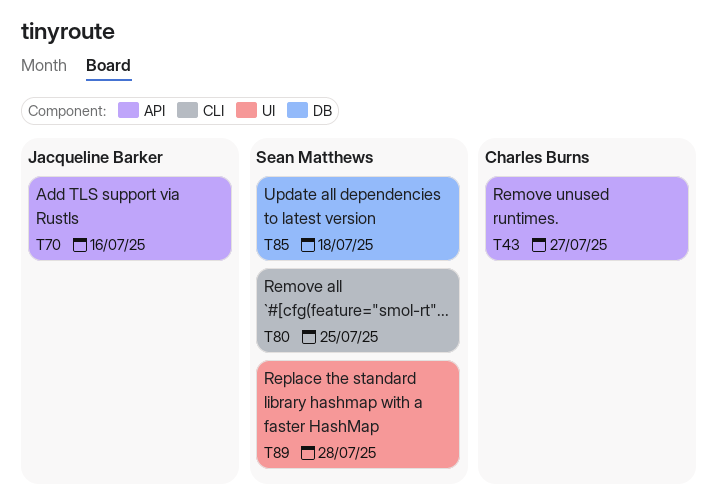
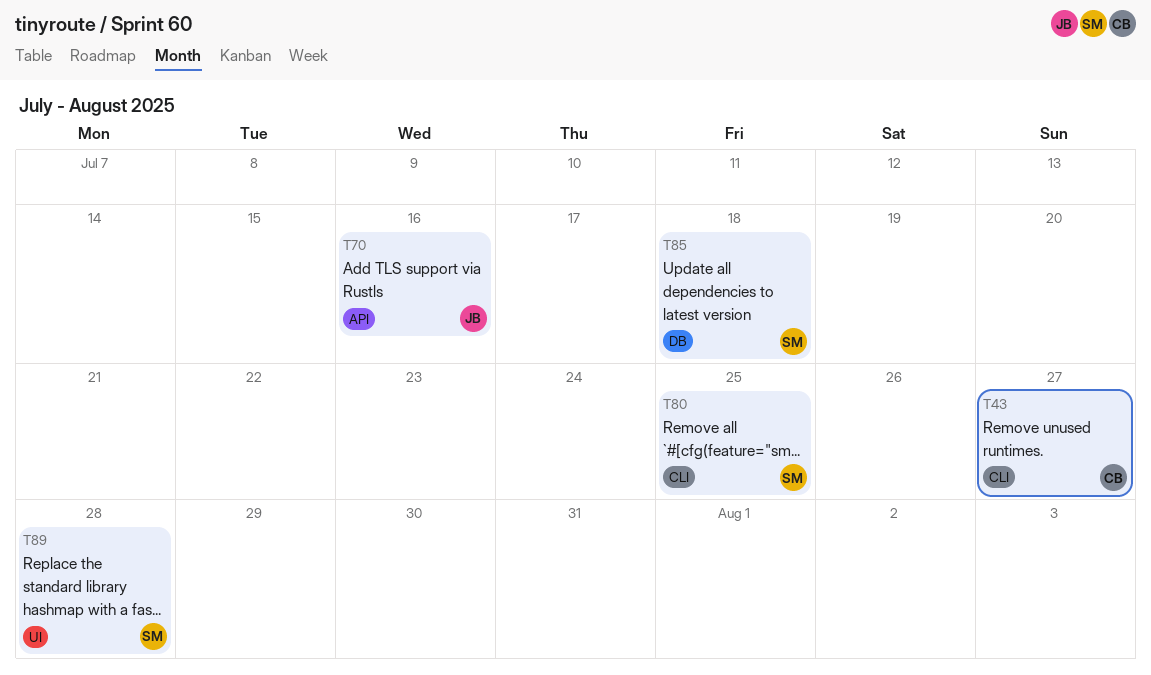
T43, label: API -> CLI

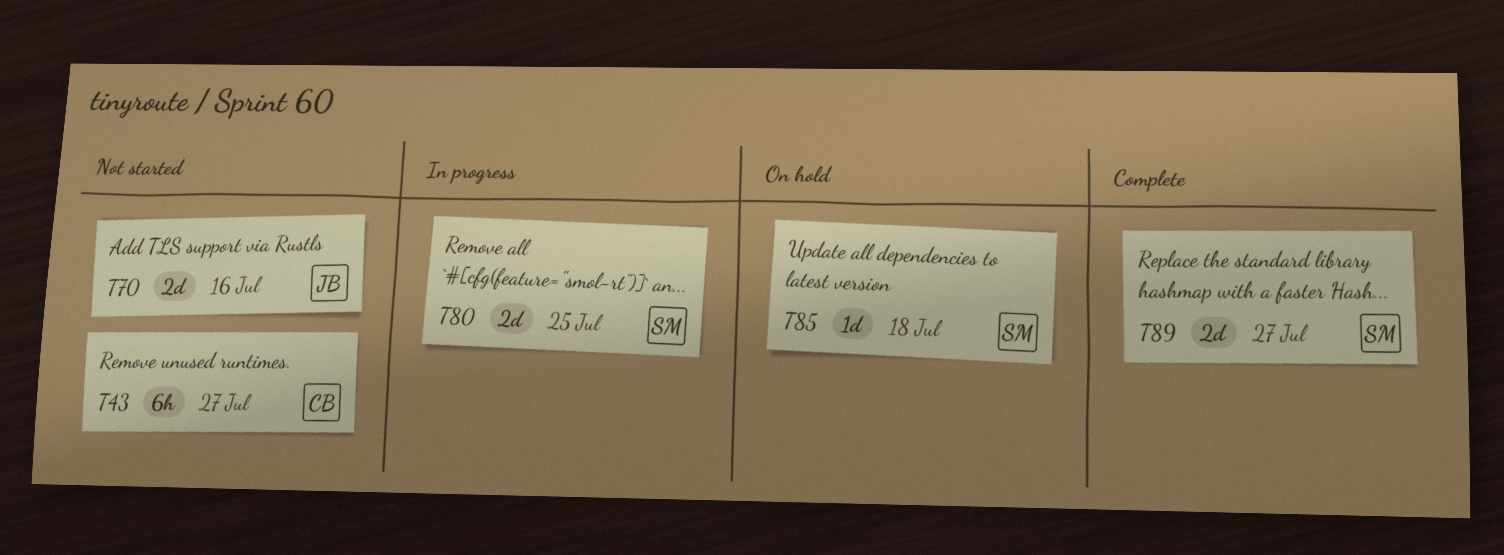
T89, due: Jul 28 -> Jul 27

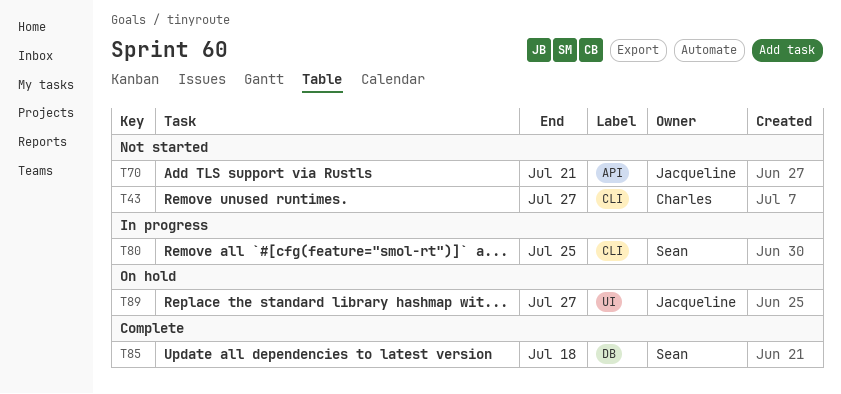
T70, due: Jul 16 -> Jul 21
T85, status: On hold -> Complete
T89, status: Complete -> On hold
T89, owner: Sean -> Jacqueline

